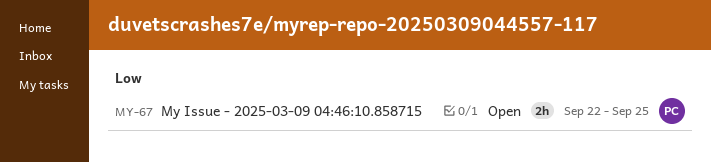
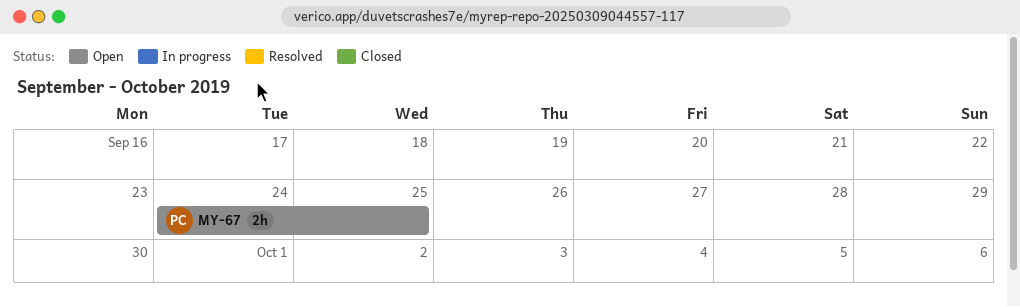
MY-67, start: Sep 22 -> Sep 24

